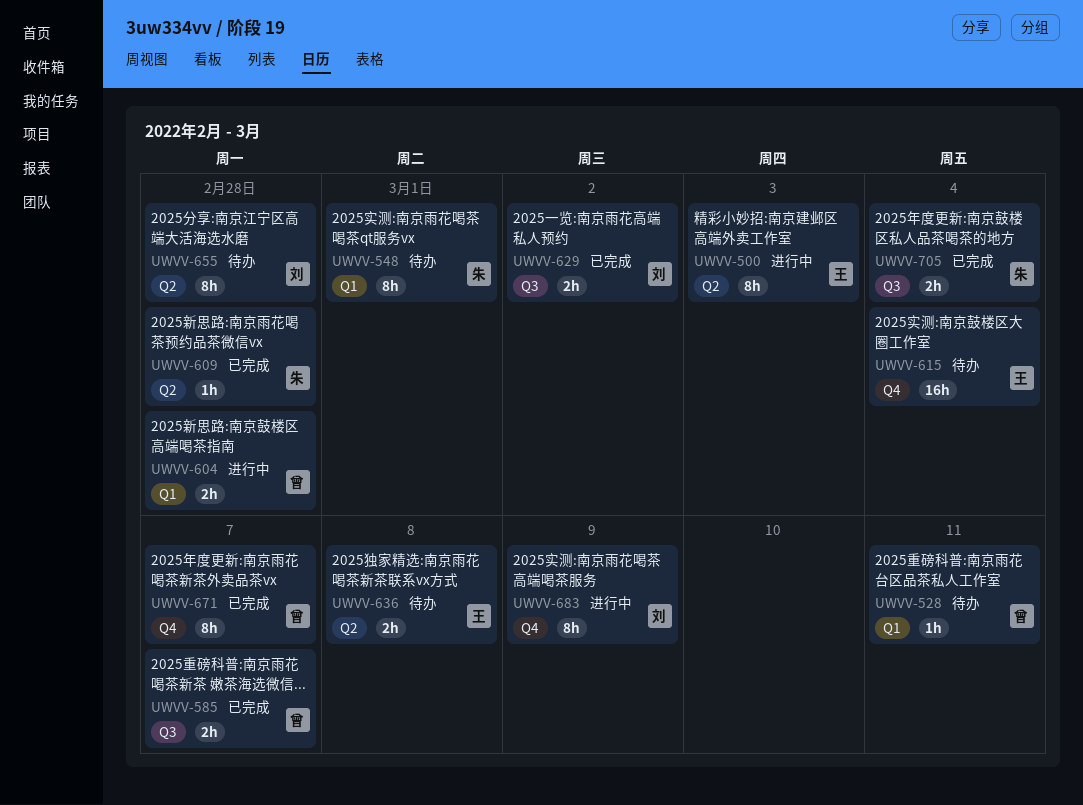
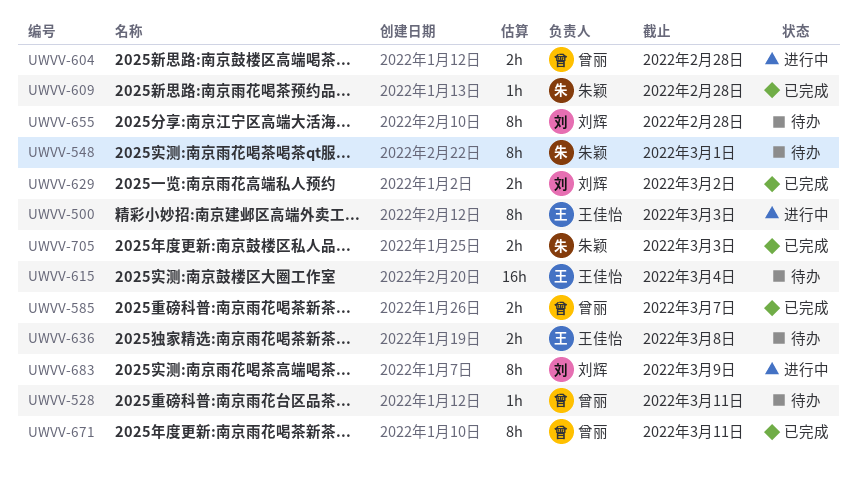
UWVV-671, due: Mar 7 -> Mar 11
UWVV-705, due: Mar 4 -> Mar 3

